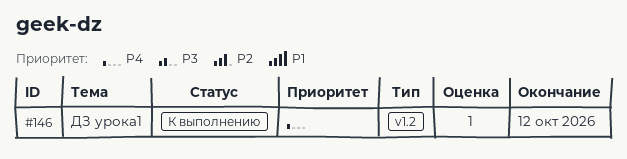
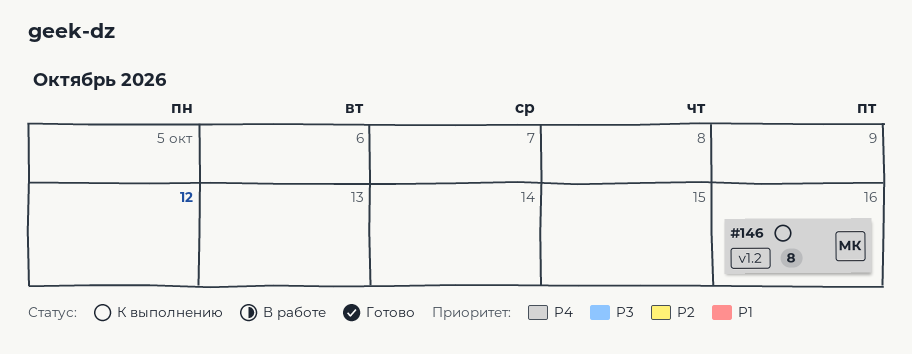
#146, estimate: 1 -> 8
#146, due: Oct 12 -> Oct 16

